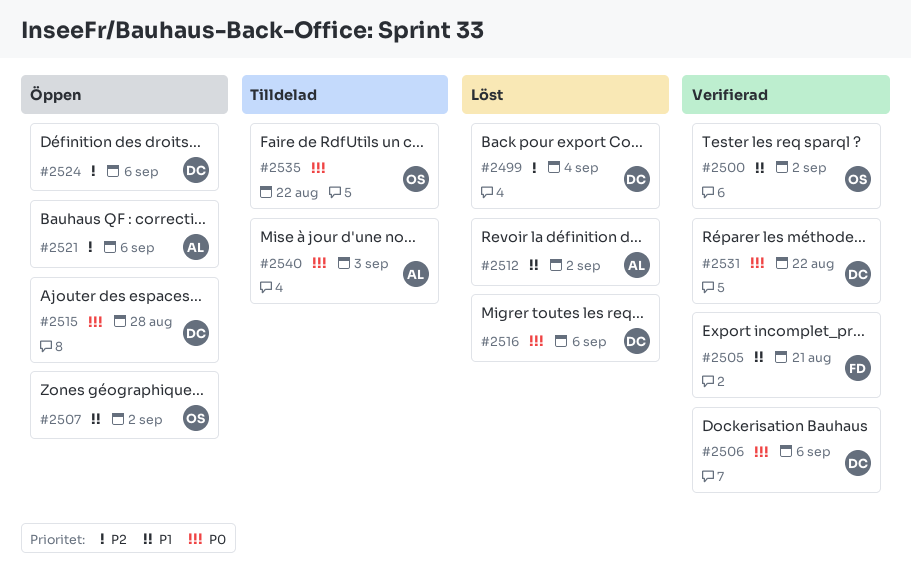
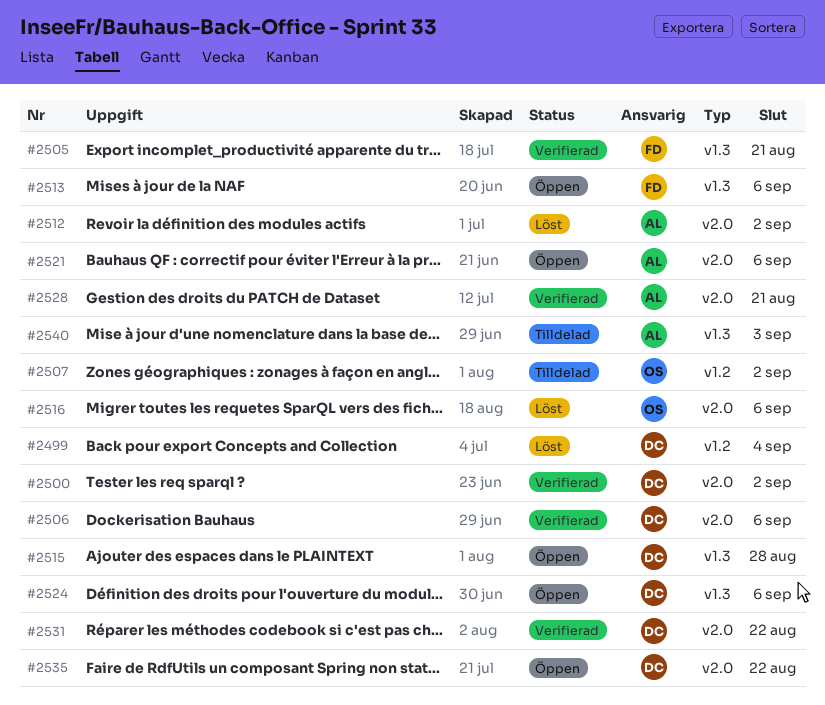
#2500, owner: OS -> DC
#2507, status: Öppen -> Tilldelad
#2513: none -> present
#2516, owner: DC -> OS
#2528: none -> present
#2535, status: Tilldelad -> Öppen
#2535, owner: OS -> DC

